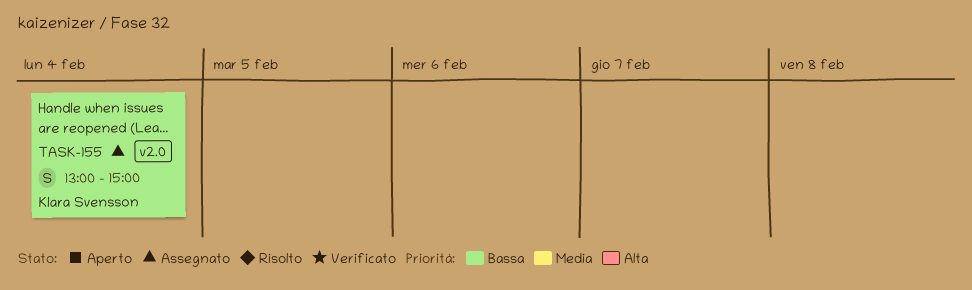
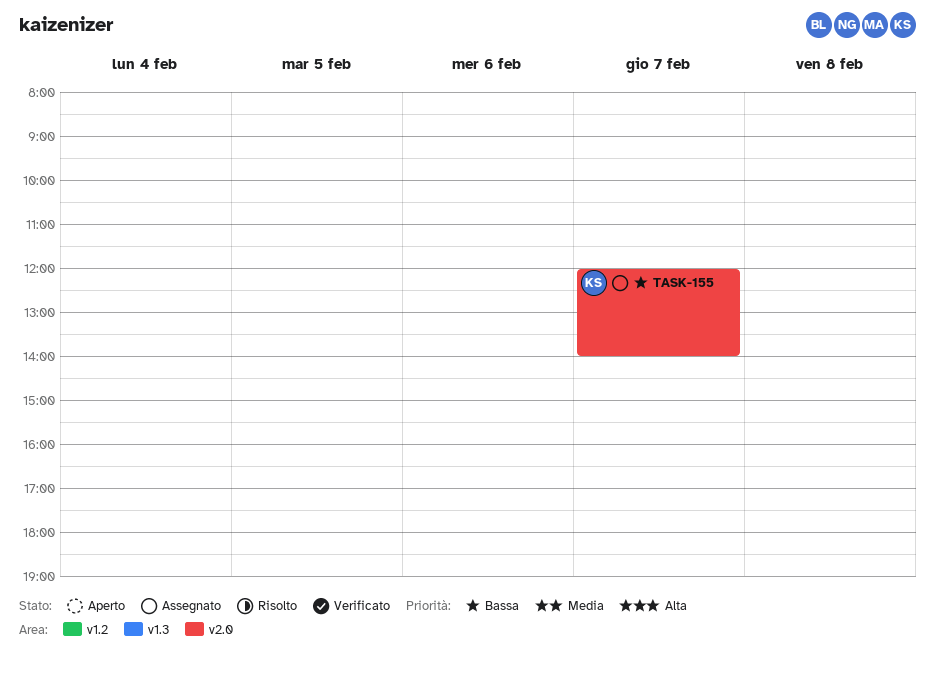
TASK-155, day: Feb 4 -> Feb 7
TASK-155, begins: 13:00 -> 12:00
TASK-155, ends: 15:00 -> 14:00

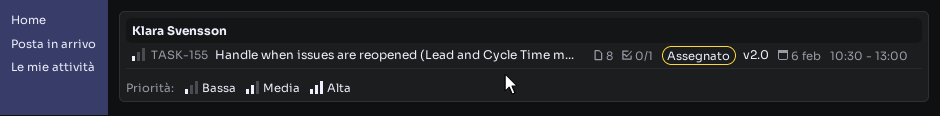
TASK-155, day: Feb 7 -> Feb 6
TASK-155, begins: 12:00 -> 10:30
TASK-155, ends: 14:00 -> 13:00

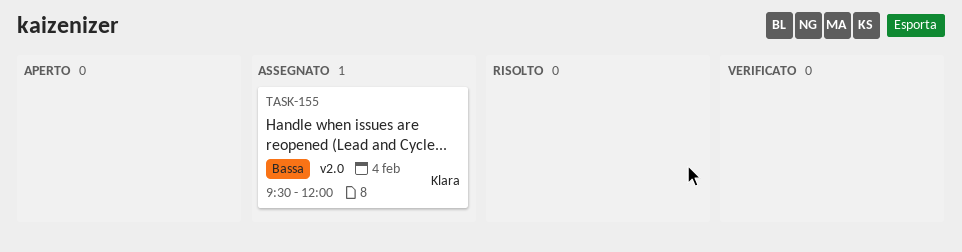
TASK-155, day: Feb 6 -> Feb 4
TASK-155, begins: 10:30 -> 09:30
TASK-155, ends: 13:00 -> 12:00

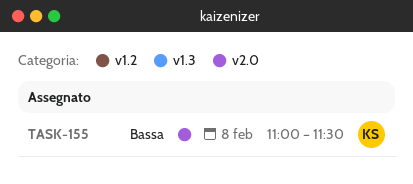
TASK-155, day: Feb 4 -> Feb 8
TASK-155, begins: 09:30 -> 11:00
TASK-155, ends: 12:00 -> 11:30

